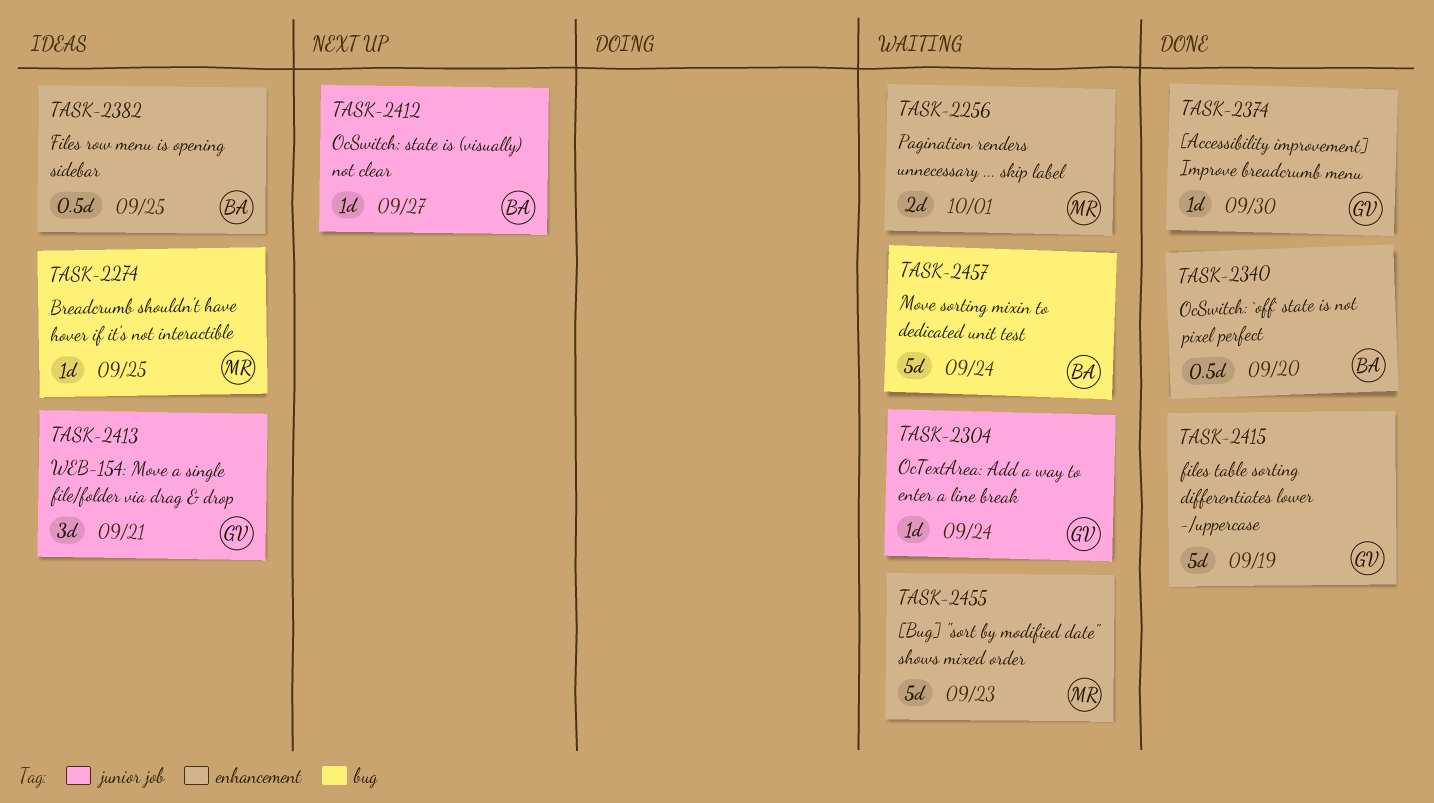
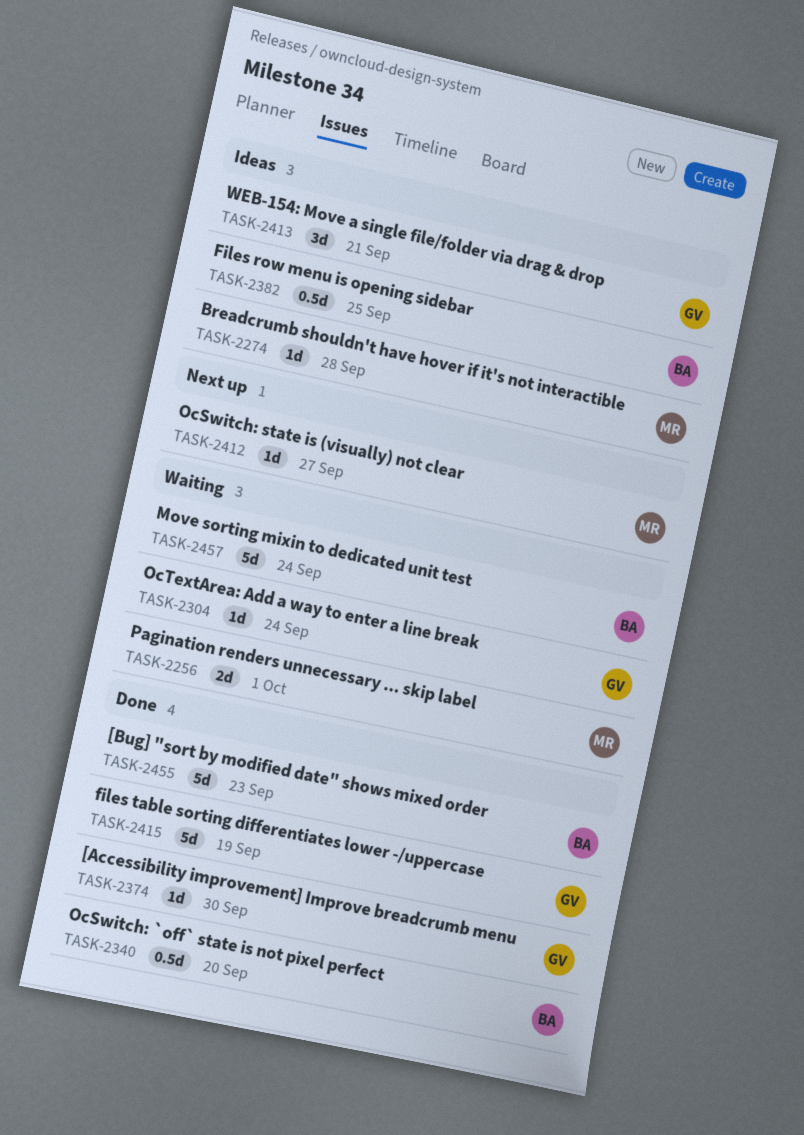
TASK-2274, due: Sep 25 -> Sep 28
TASK-2412, owner: BA -> MR
TASK-2455, status: Waiting -> Done
TASK-2455, owner: MR -> BA

